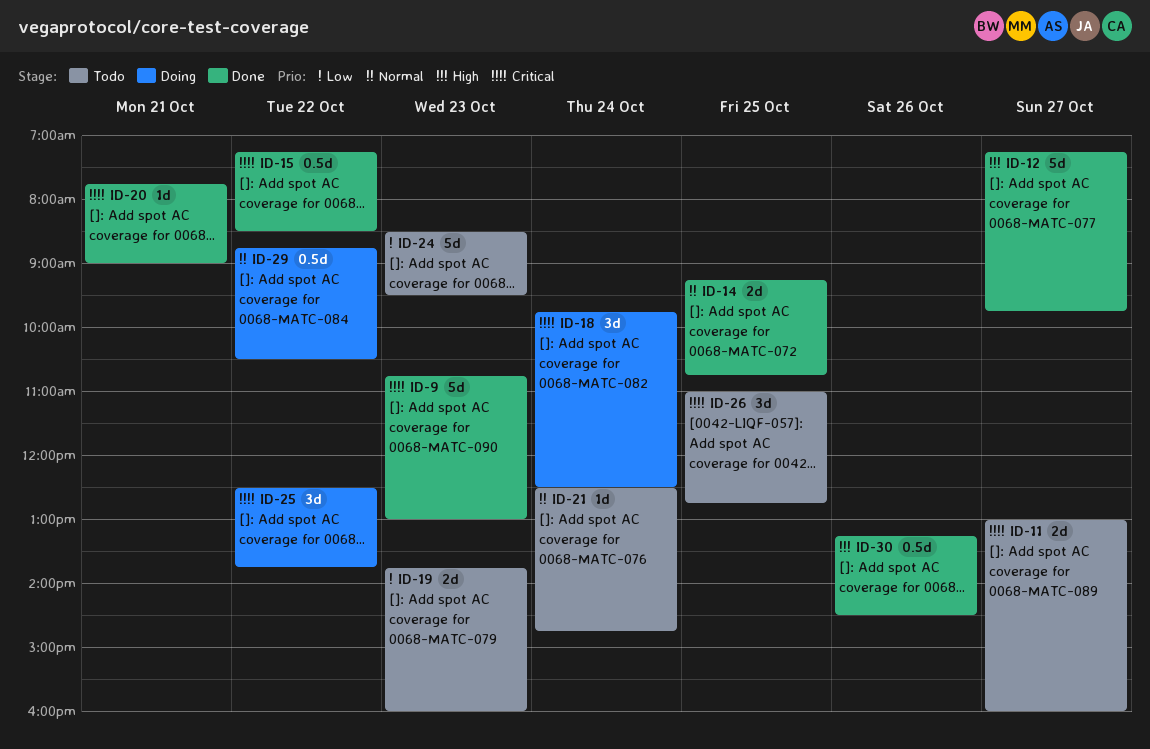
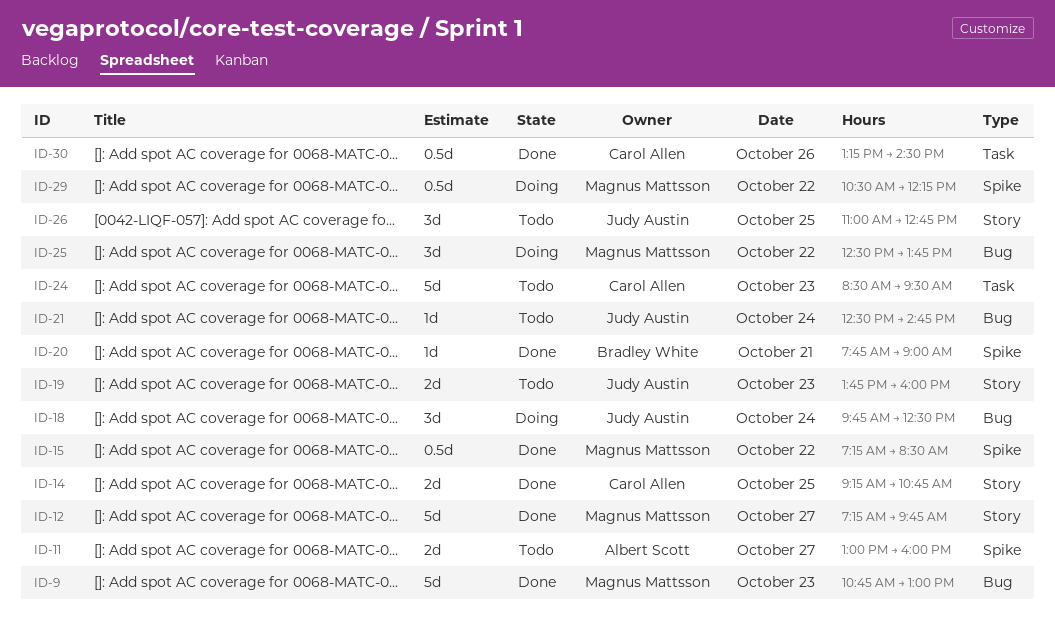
ID-29, begins: 08:45 -> 10:30
ID-29, ends: 10:30 -> 12:15

